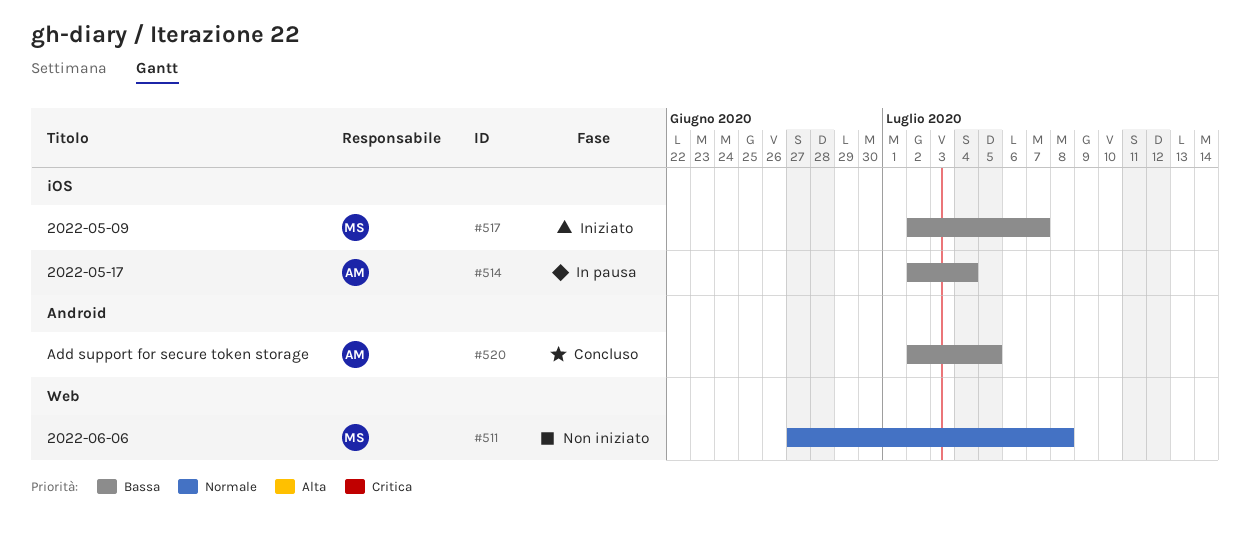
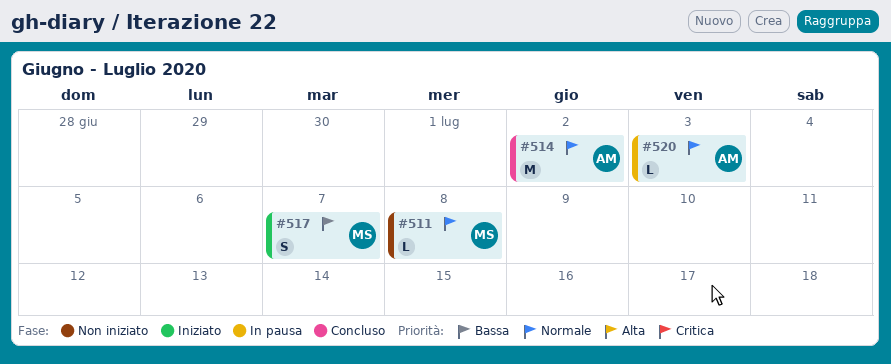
#514, status: In pausa -> Concluso
#514, priority: Bassa -> Normale
#514, due: Jul 4 -> Jul 2
#520, status: Concluso -> In pausa
#520, priority: Bassa -> Normale
#520, due: Jul 5 -> Jul 3

